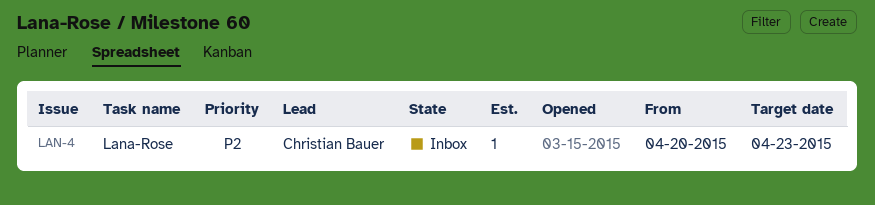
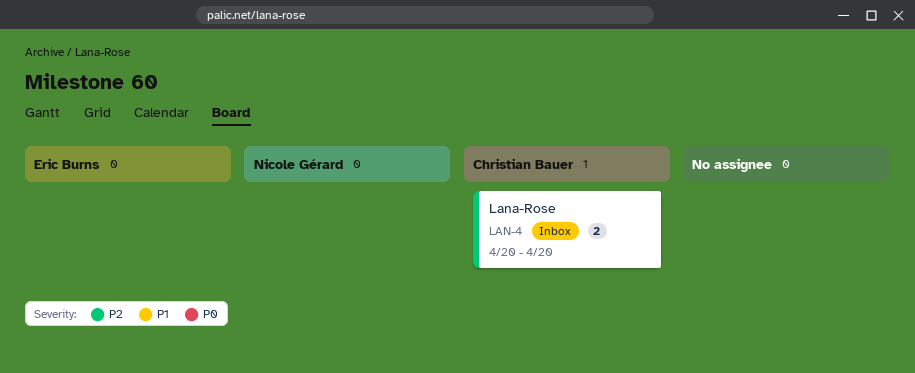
LAN-4, estimate: 1 -> 2
LAN-4, due: Apr 23 -> Apr 20

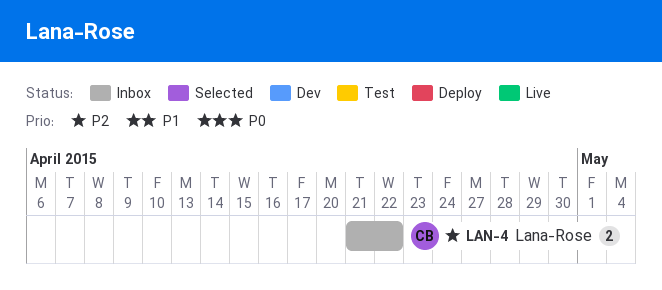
LAN-4, start: Apr 20 -> Apr 21
LAN-4, due: Apr 20 -> Apr 22

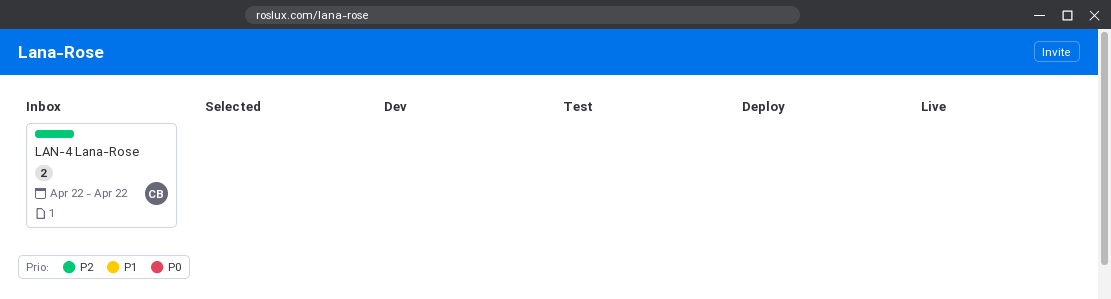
LAN-4, start: Apr 21 -> Apr 22

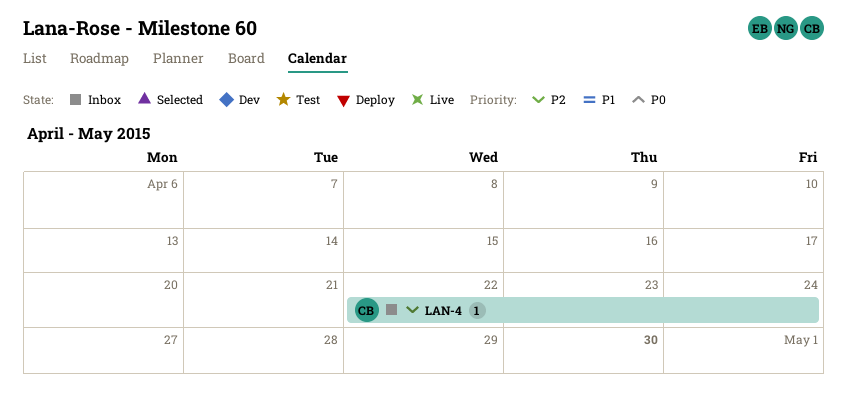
LAN-4, estimate: 2 -> 1
LAN-4, due: Apr 22 -> Apr 24

